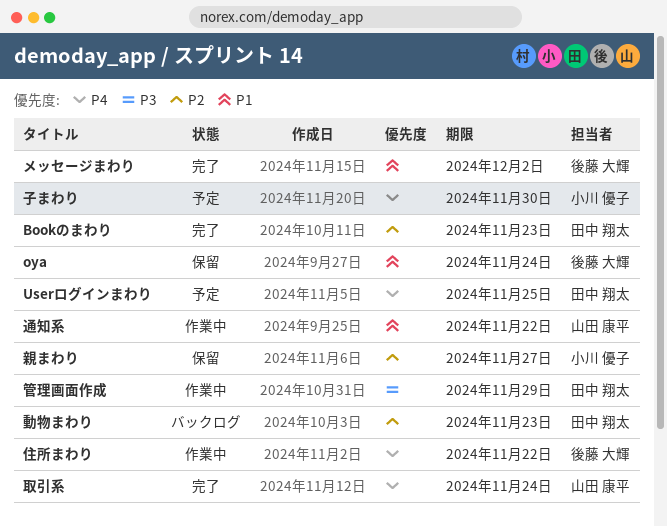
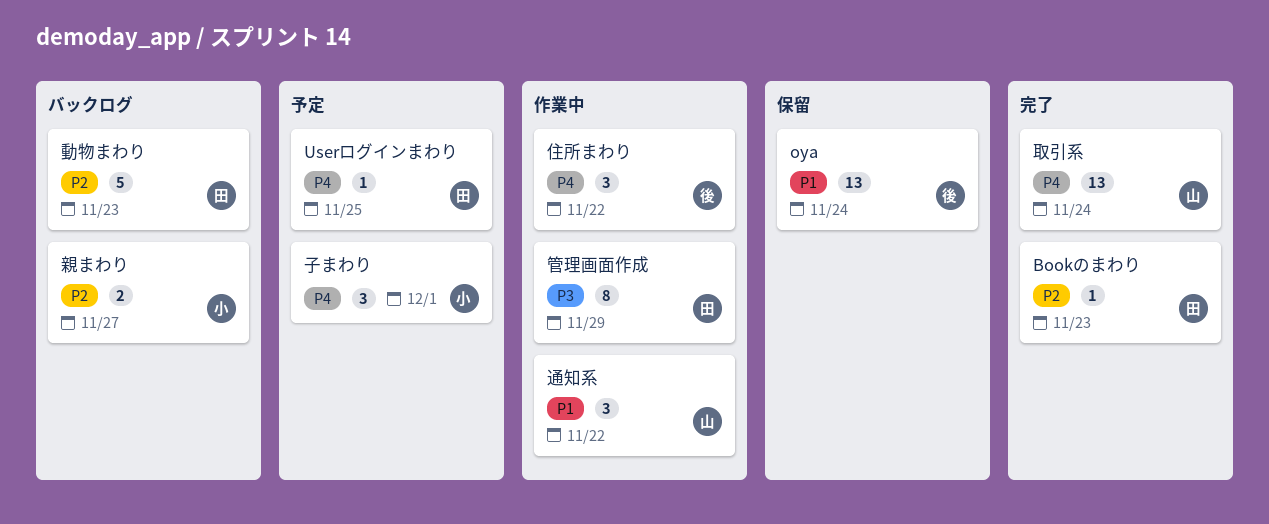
メッセージまわり: present -> none
子まわり, due: Nov 30 -> Dec 1
親まわり, status: 保留 -> バックログ

